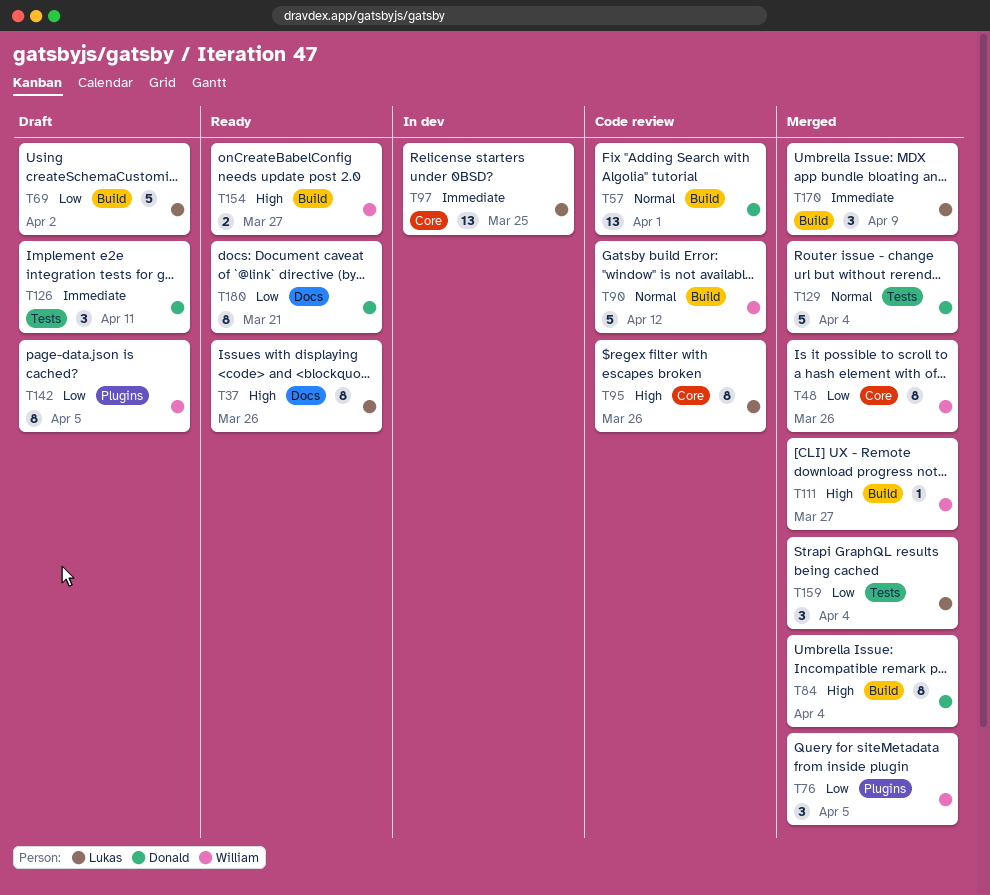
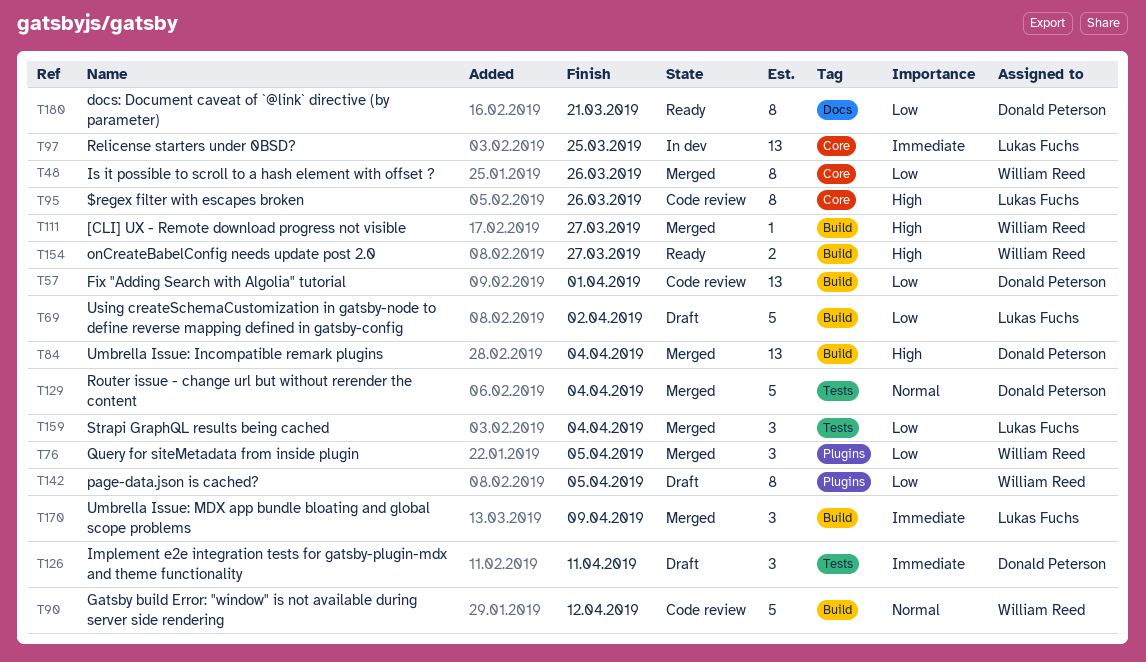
T37: present -> none
T57, priority: Normal -> Low
T84, estimate: 8 -> 13

